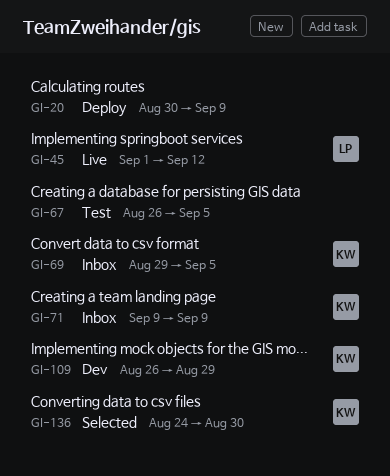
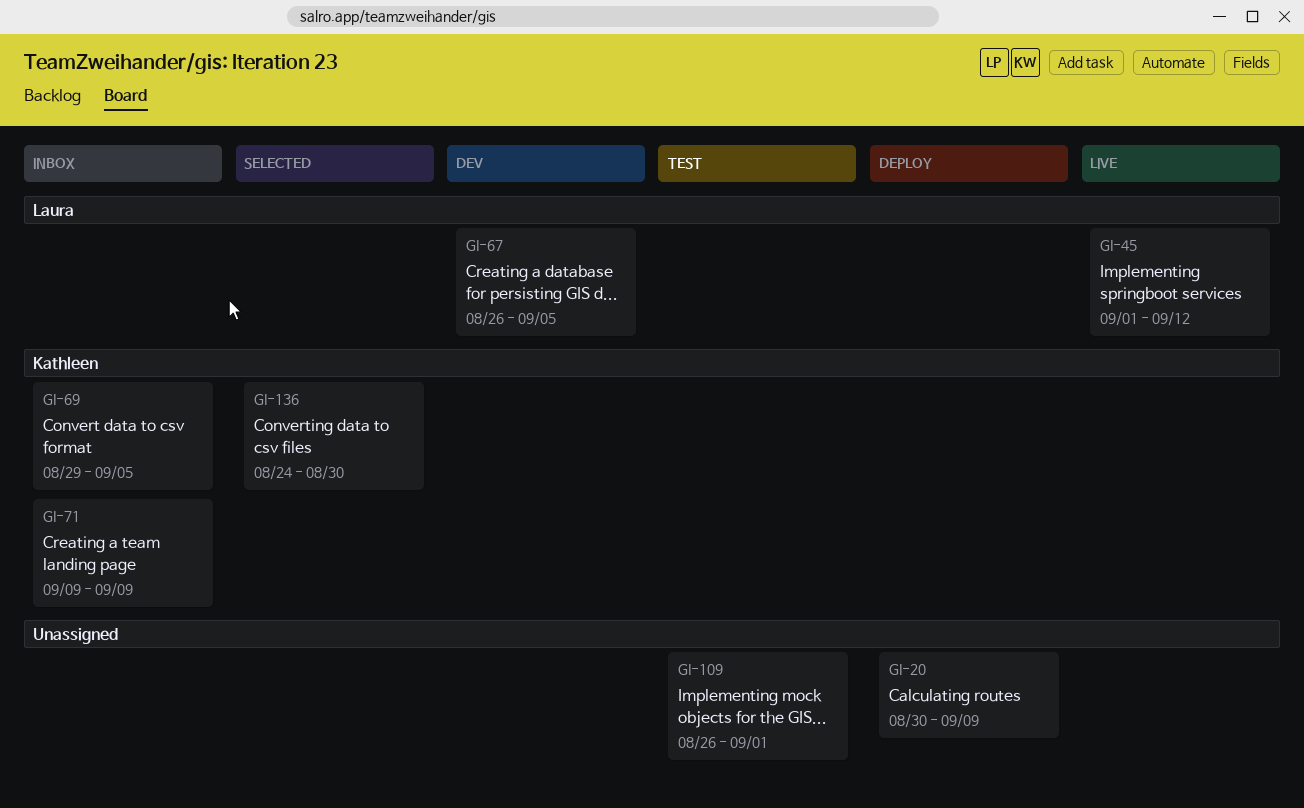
GI-67, status: Test -> Dev
GI-67, owner: none -> Laura
GI-109, status: Dev -> Test
GI-109, owner: Kathleen -> none
GI-109, due: Aug 29 -> Sep 1

